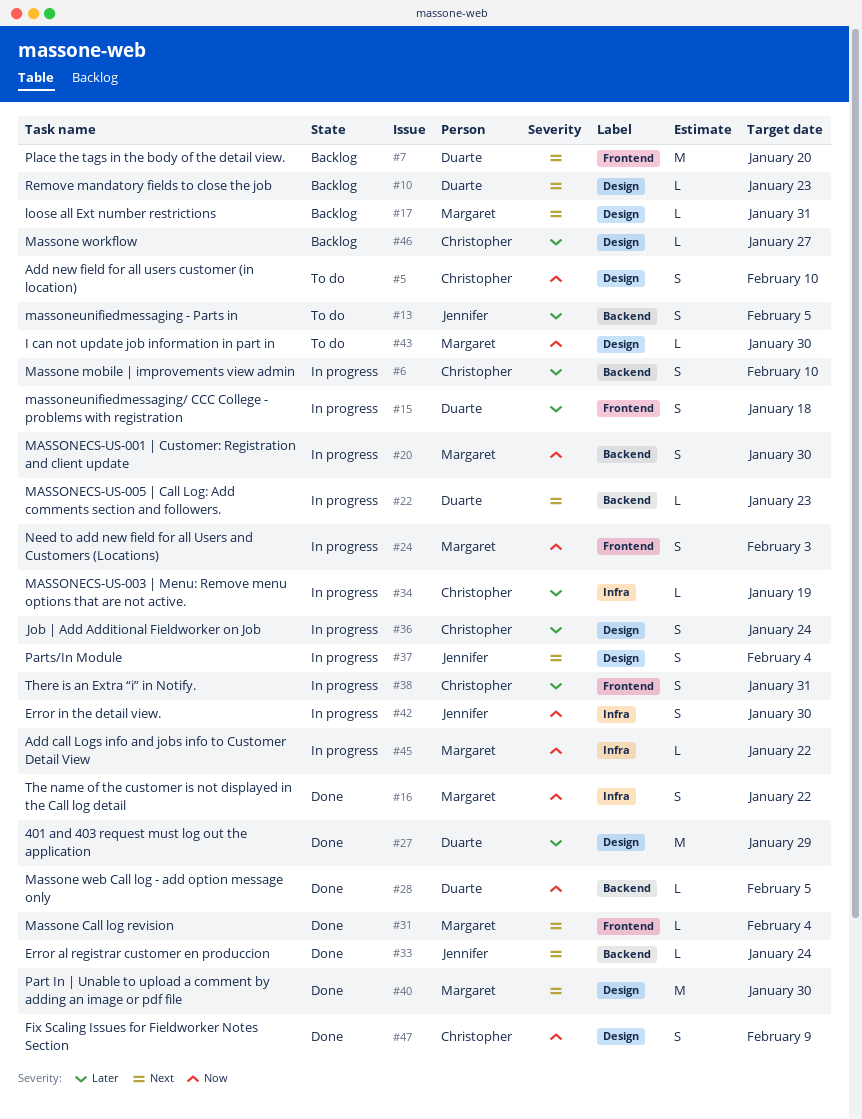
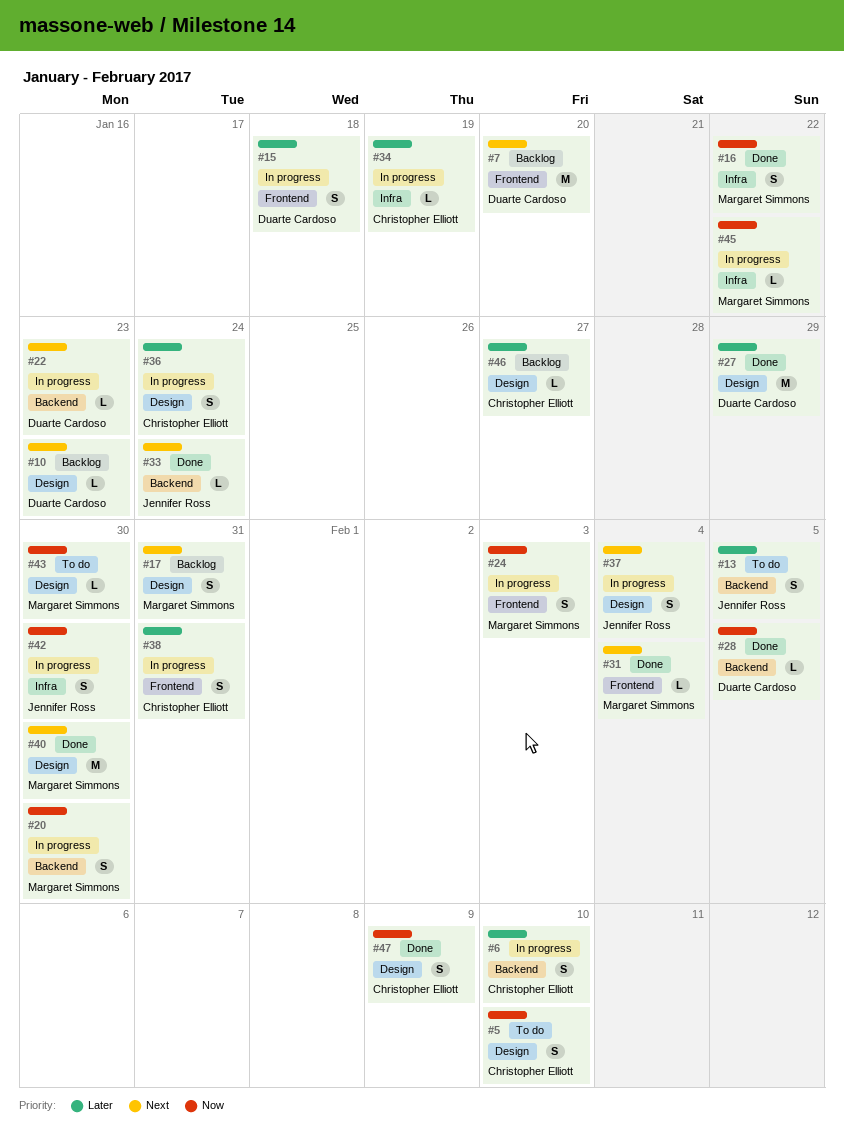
#17, estimate: L -> S

